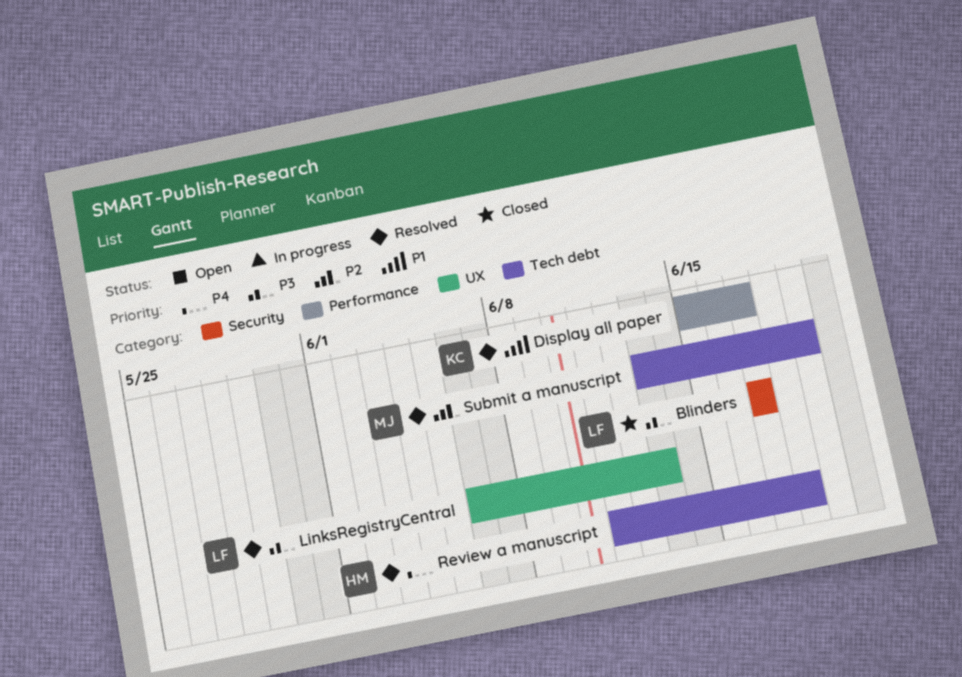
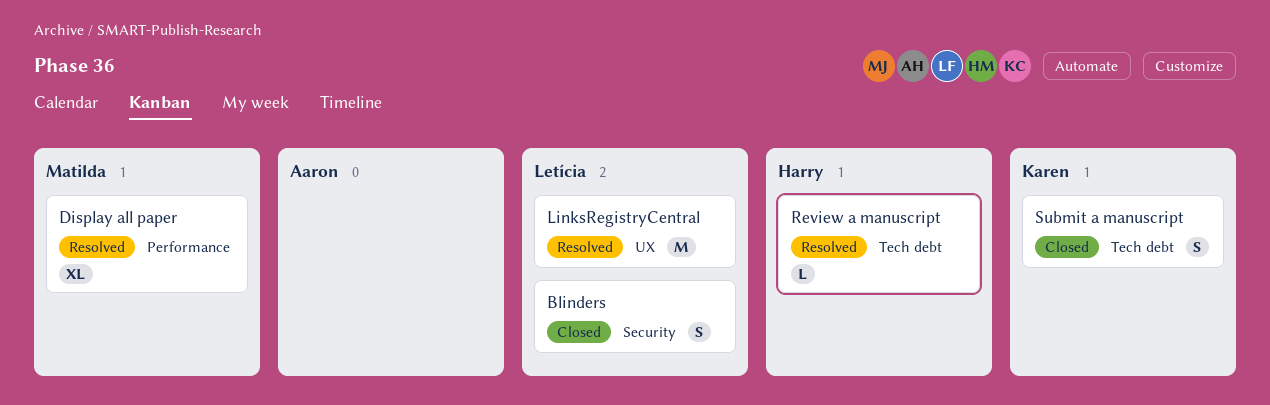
Display all paper, owner: Karen -> Matilda
Submit a manuscript, status: Resolved -> Closed
Submit a manuscript, owner: Matilda -> Karen

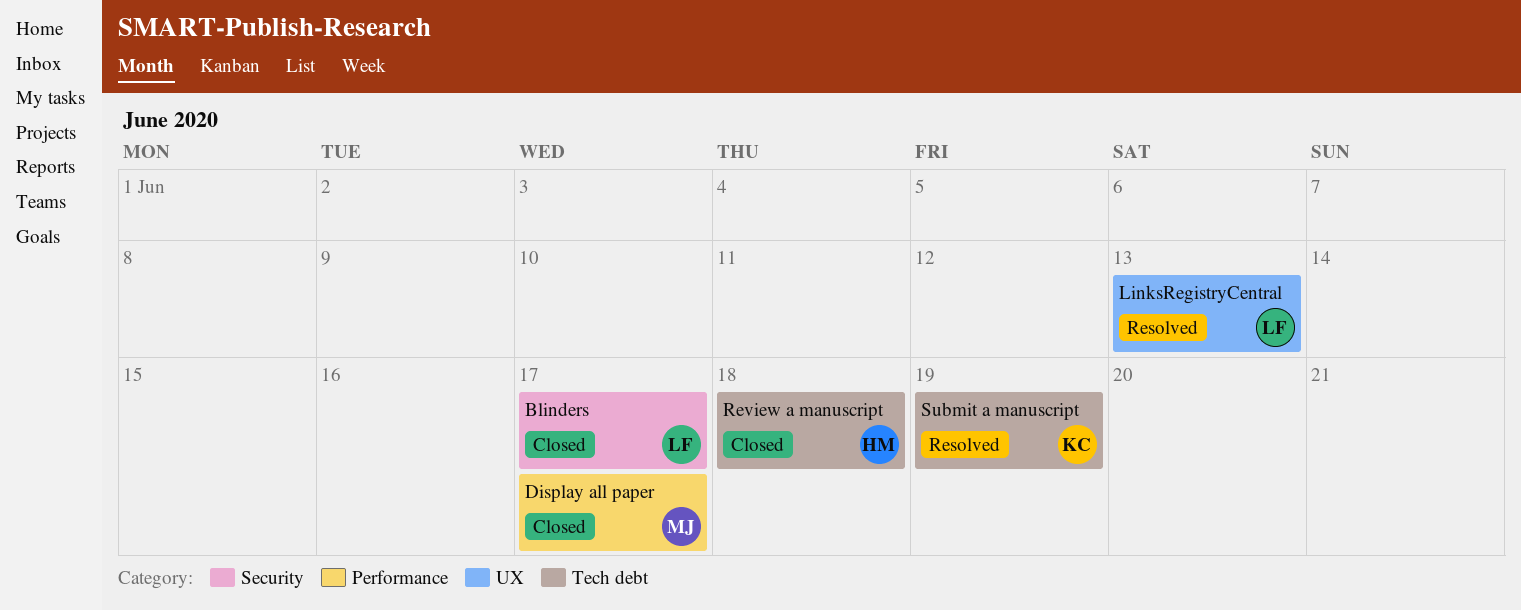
Display all paper, status: Resolved -> Closed
Review a manuscript, status: Resolved -> Closed
Submit a manuscript, status: Closed -> Resolved

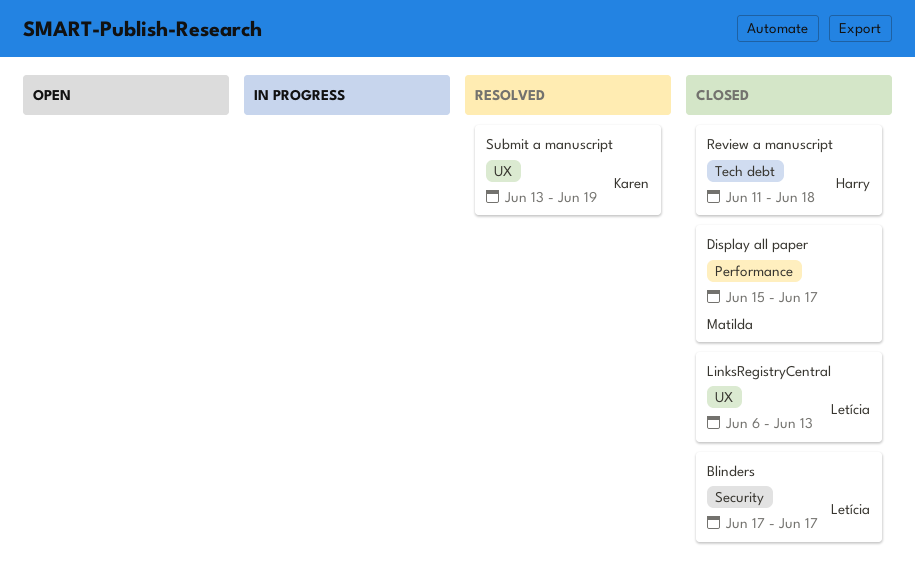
LinksRegistryCentral, status: Resolved -> Closed
Submit a manuscript, label: Tech debt -> UX

